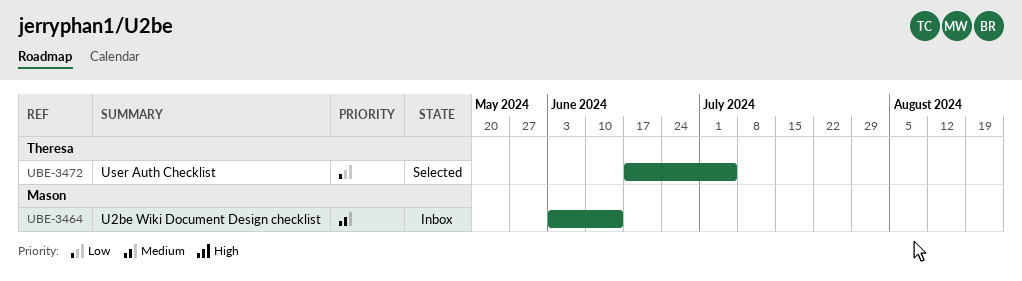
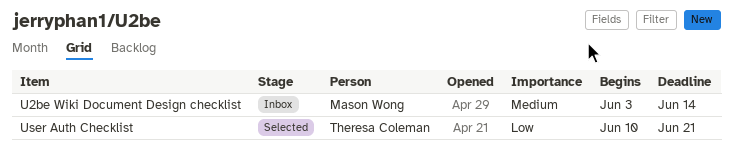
User Auth Checklist, start: Jun 17 -> Jun 10
User Auth Checklist, due: Jul 5 -> Jun 21

